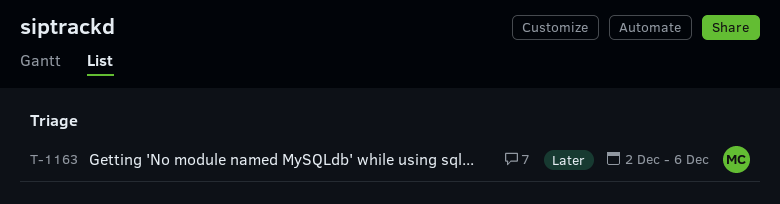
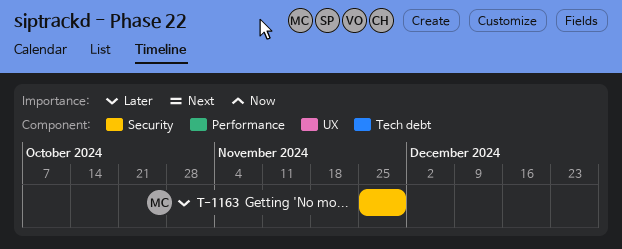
T-1163, start: Dec 2 -> Nov 25
T-1163, due: Dec 6 -> Nov 29

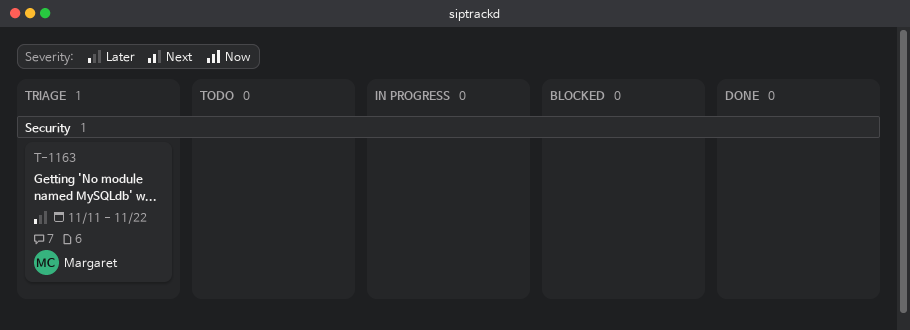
T-1163, start: Nov 25 -> Nov 11
T-1163, due: Nov 29 -> Nov 22

